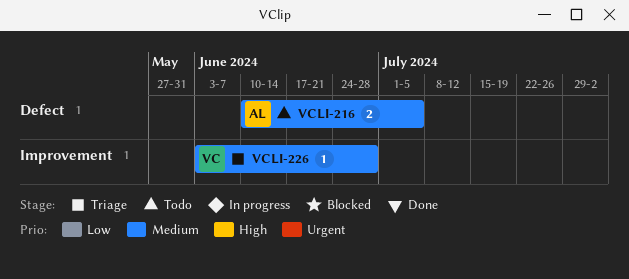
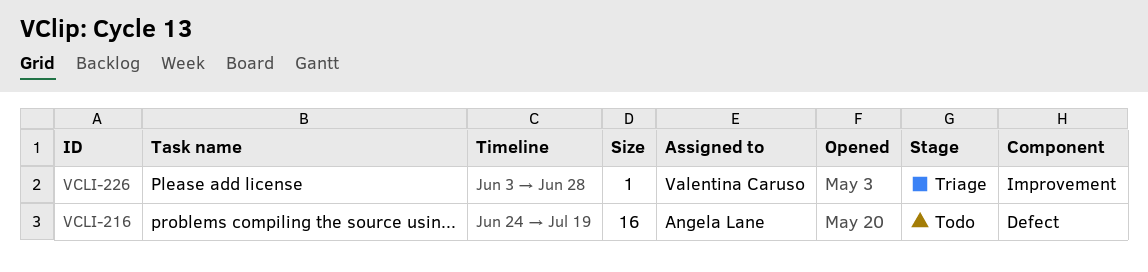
VCLI-216, estimate: 2 -> 16
VCLI-216, start: Jun 10 -> Jun 24
VCLI-216, due: Jul 5 -> Jul 19

